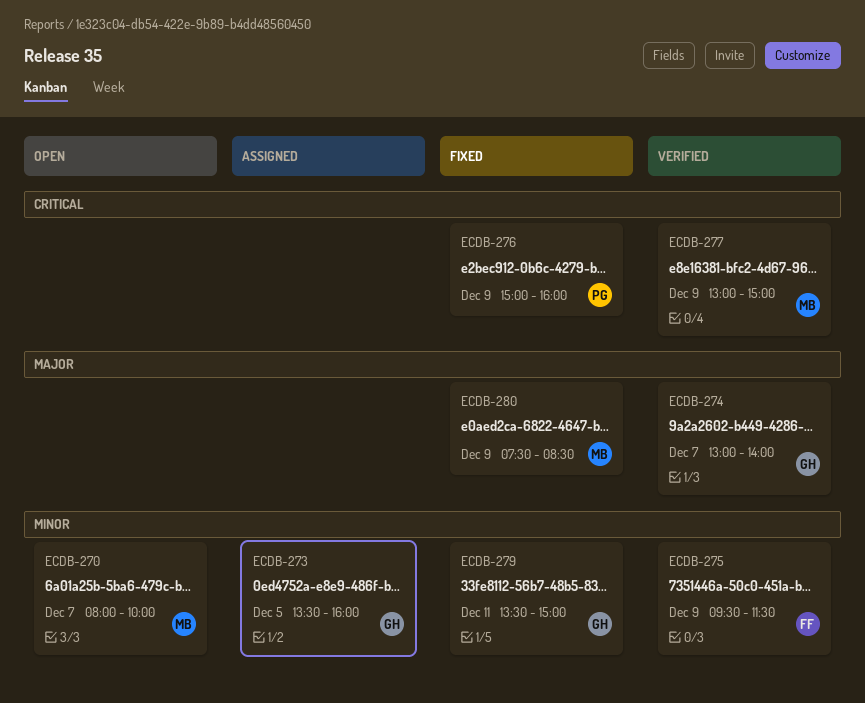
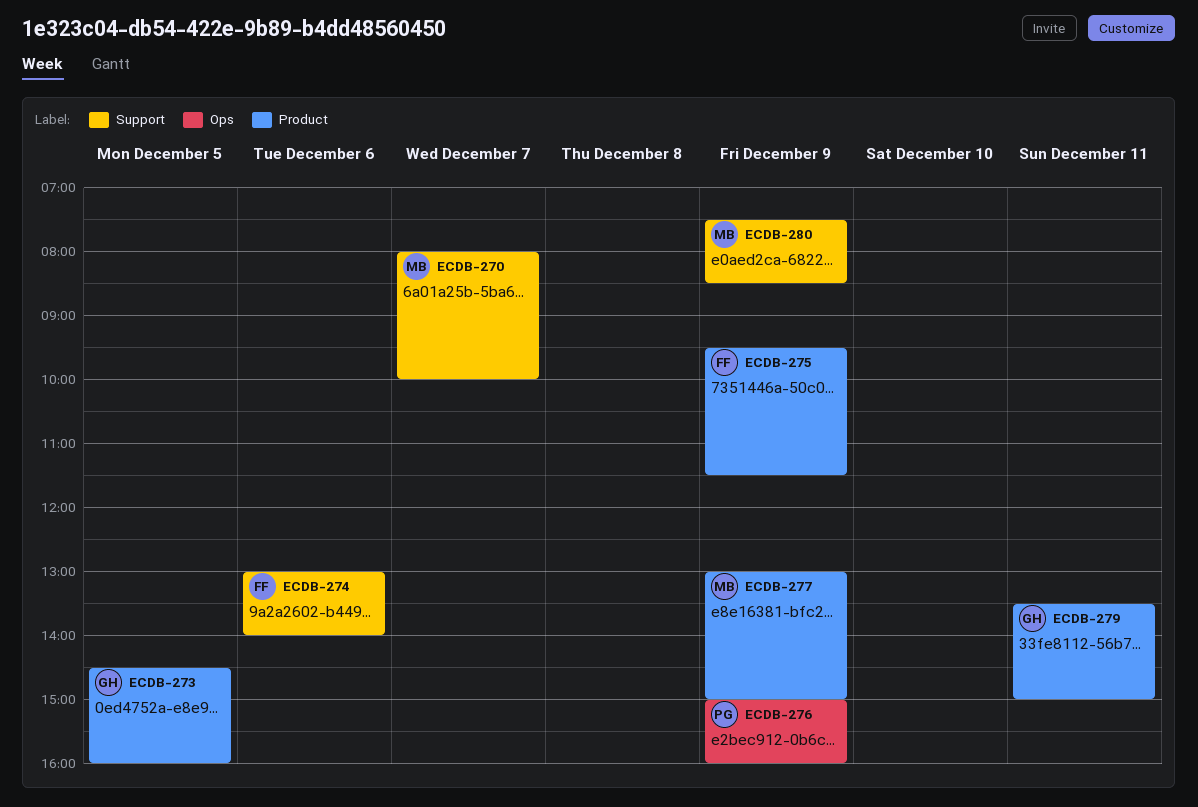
ECDB-273, begins: 13:30 -> 14:30
ECDB-274, owner: GH -> FF
ECDB-274, day: Dec 7 -> Dec 6

